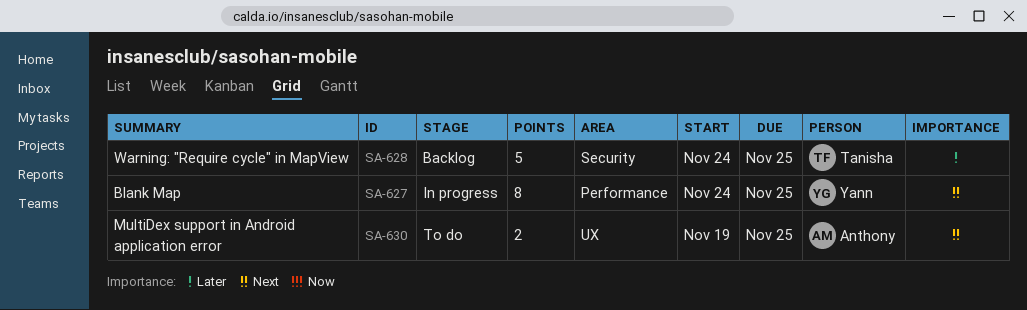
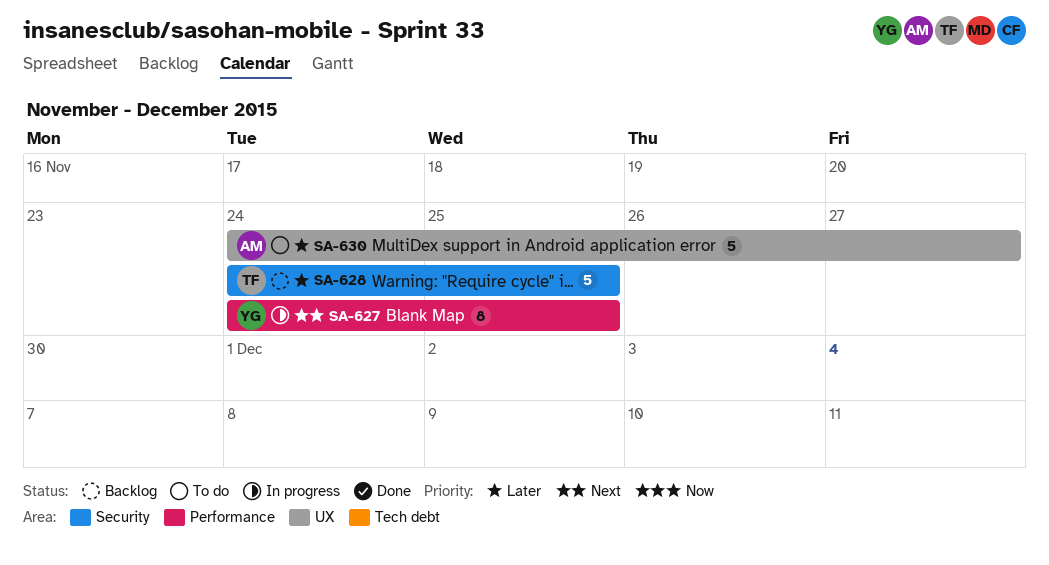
SA-630, priority: Next -> Later
SA-630, estimate: 2 -> 5
SA-630, start: Nov 19 -> Nov 24
SA-630, due: Nov 25 -> Nov 27

